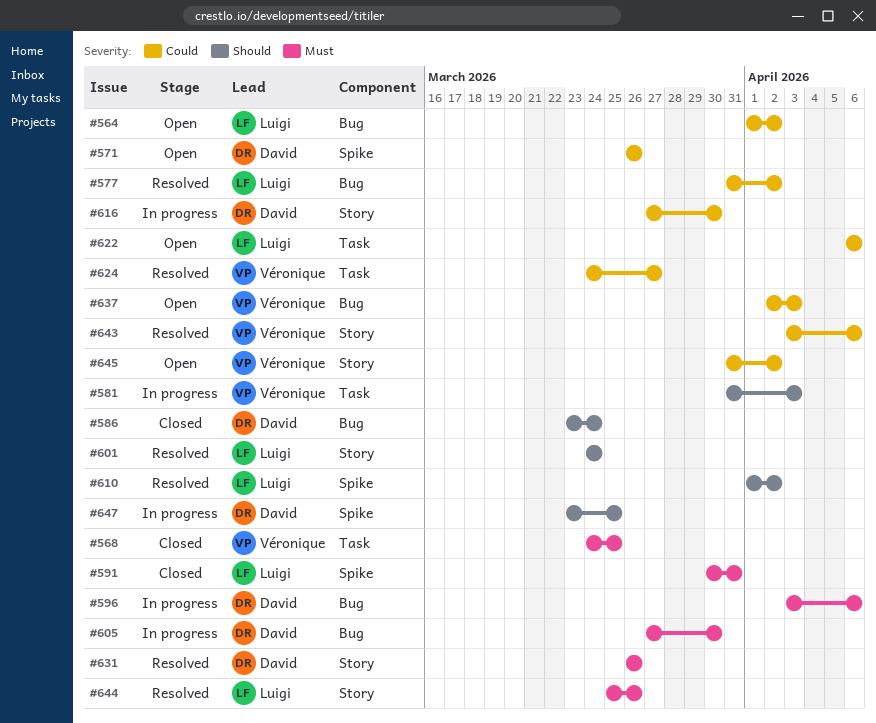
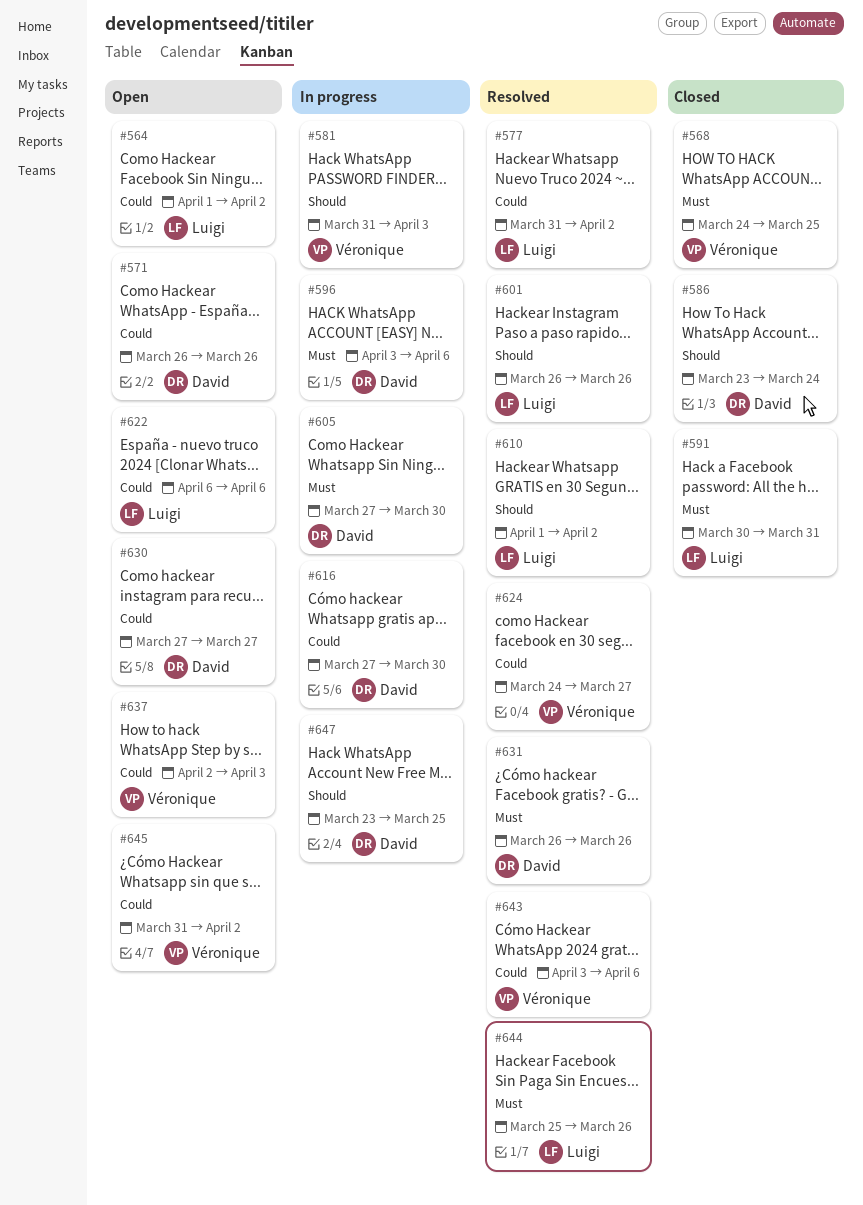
#601, start: Mar 24 -> Mar 26
#601, due: Mar 24 -> Mar 26
#630: none -> present

